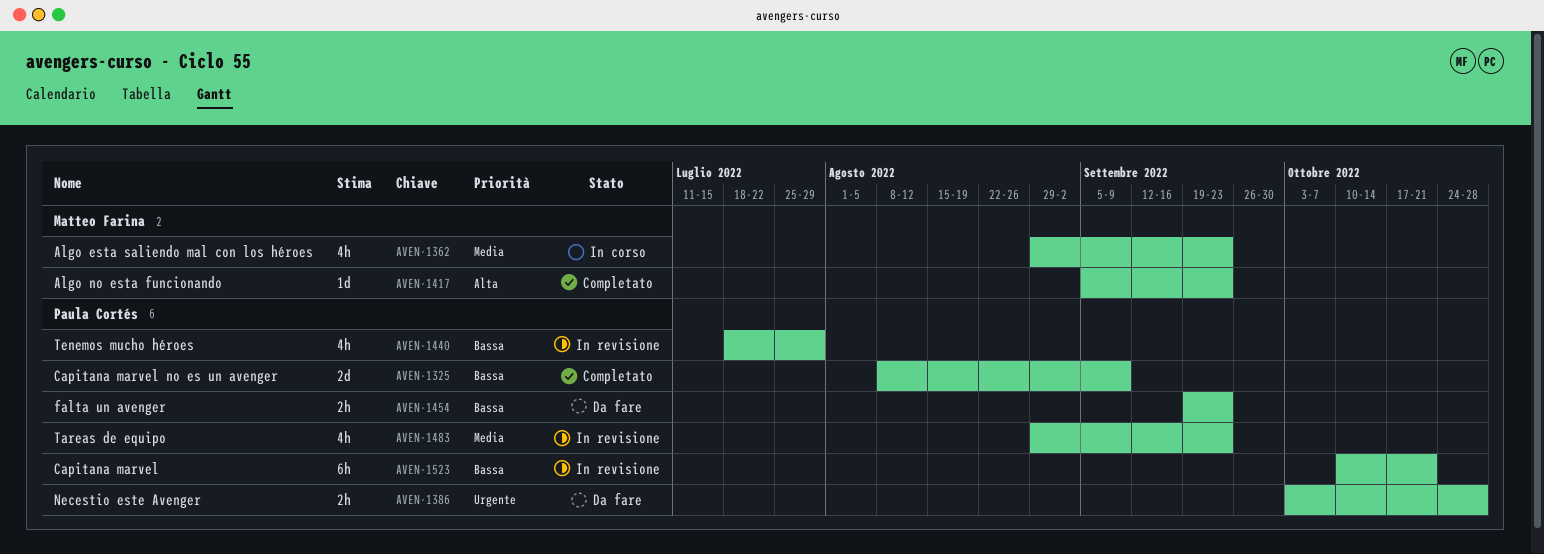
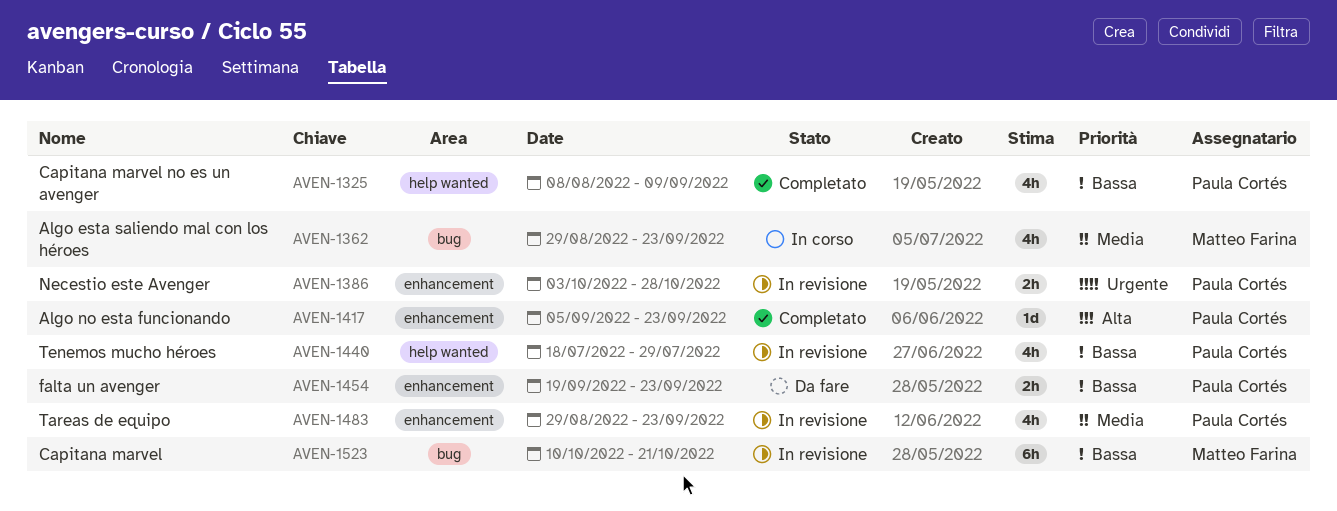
AVEN-1325, estimate: 2d -> 4h
AVEN-1386, status: Da fare -> In revisione
AVEN-1417, owner: Matteo Farina -> Paula Cortés
AVEN-1523, owner: Paula Cortés -> Matteo Farina

